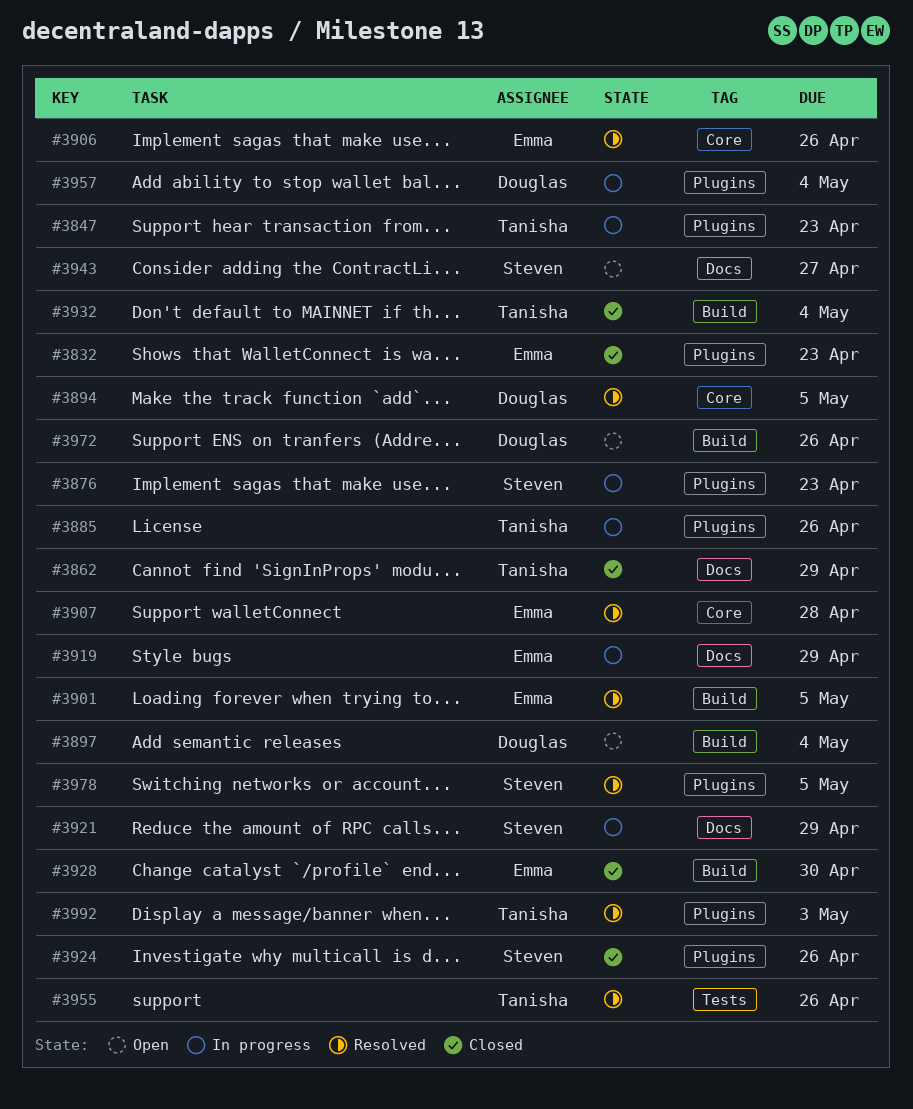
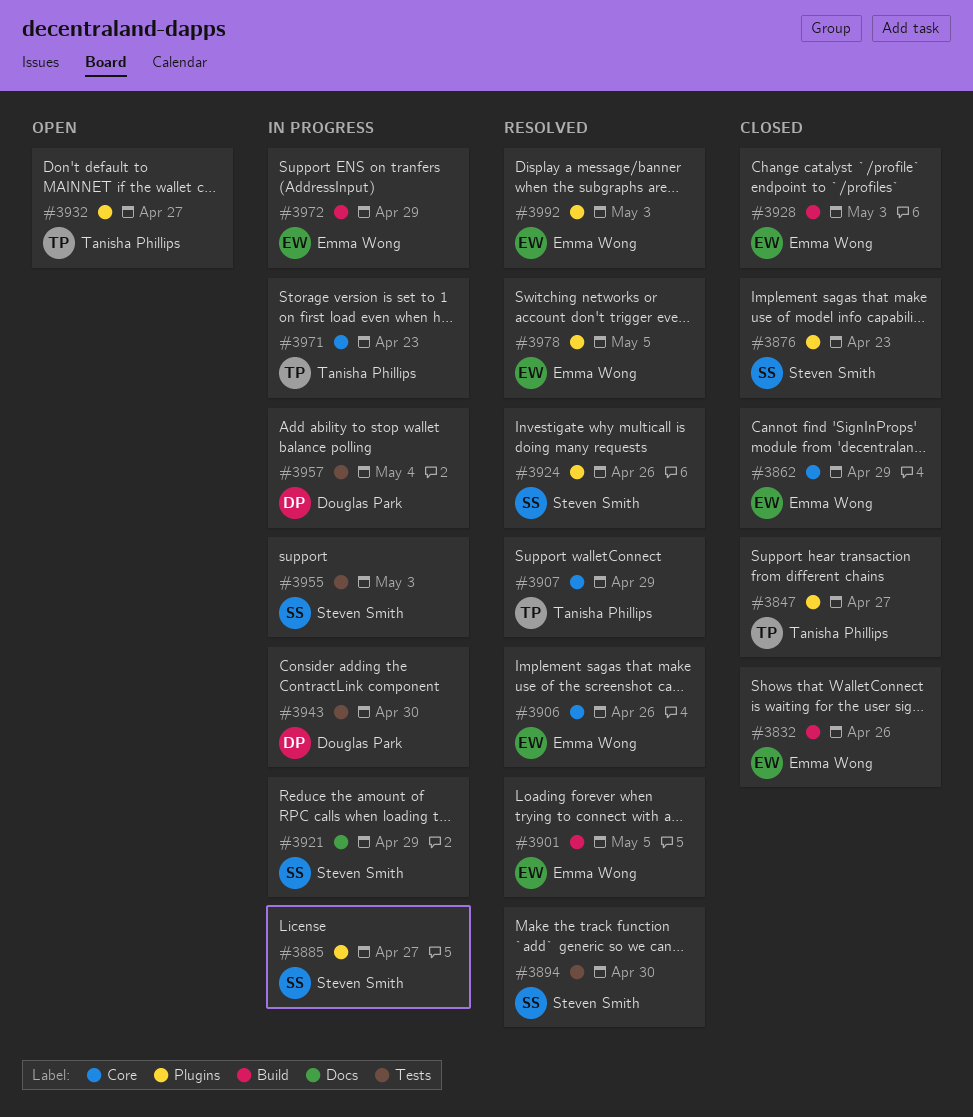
#3832, label: Plugins -> Build
#3832, due: Apr 23 -> Apr 26
#3847, status: In progress -> Closed
#3847, due: Apr 23 -> Apr 27
#3862, owner: Tanisha Phillips -> Emma Wong
#3862, label: Docs -> Core
#3876, status: In progress -> Closed
#3885, owner: Tanisha Phillips -> Steven Smith
#3885, due: Apr 26 -> Apr 27
#3894, owner: Douglas Park -> Steven Smith
#3894, label: Core -> Tests
#3894, due: May 5 -> Apr 30
#3897: present -> none
#3907, owner: Emma Wong -> Tanisha Phillips
#3907, due: Apr 28 -> Apr 29
#3919: present -> none
#3924, status: Closed -> Resolved
#3928, due: Apr 30 -> May 3
#3932, status: Closed -> Open
#3932, label: Build -> Plugins
#3932, due: May 4 -> Apr 27
#3943, status: Open -> In progress
#3943, owner: Steven Smith -> Douglas Park
#3943, label: Docs -> Tests
#3943, due: Apr 27 -> Apr 30
#3955, status: Resolved -> In progress
#3955, owner: Tanisha Phillips -> Steven Smith
#3955, due: Apr 26 -> May 3
#3957, label: Plugins -> Tests
#3971: none -> present
#3972, status: Open -> In progress
#3972, owner: Douglas Park -> Emma Wong
#3972, due: Apr 26 -> Apr 29
#3978, owner: Steven Smith -> Emma Wong
#3992, owner: Tanisha Phillips -> Emma Wong

